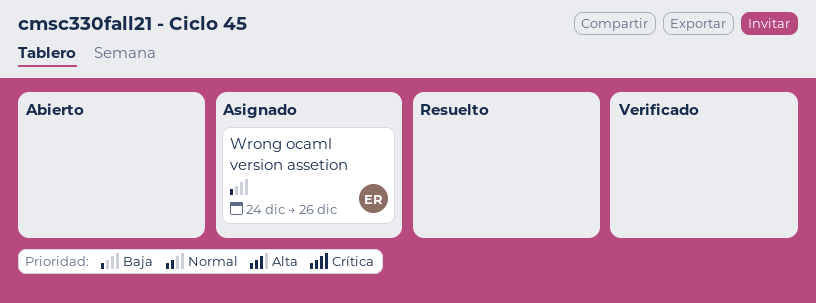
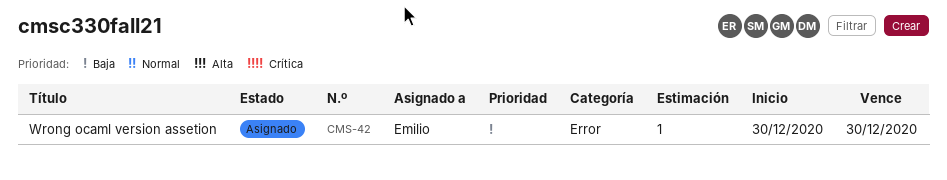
Wrong ocaml version assetion, start: Dec 24 -> Dec 30
Wrong ocaml version assetion, due: Dec 26 -> Dec 30

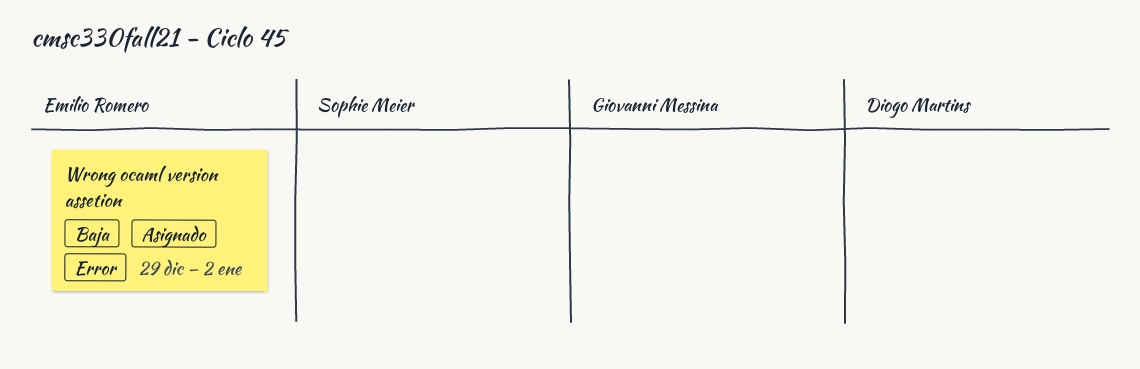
Wrong ocaml version assetion, start: Dec 30 -> Dec 29
Wrong ocaml version assetion, due: Dec 30 -> Jan 2

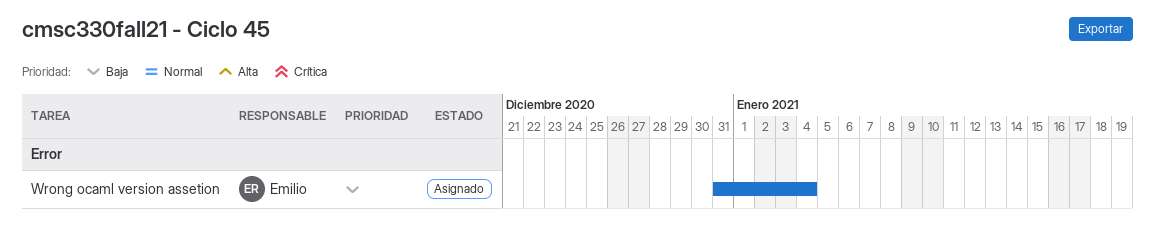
Wrong ocaml version assetion, start: Dec 29 -> Dec 31
Wrong ocaml version assetion, due: Jan 2 -> Jan 4

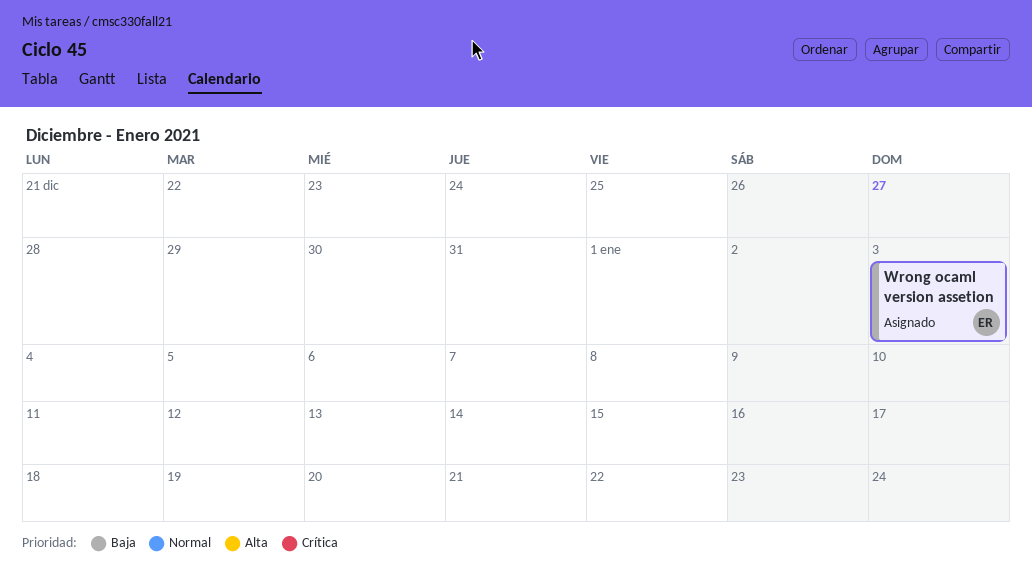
Wrong ocaml version assetion, due: Jan 4 -> Jan 3

